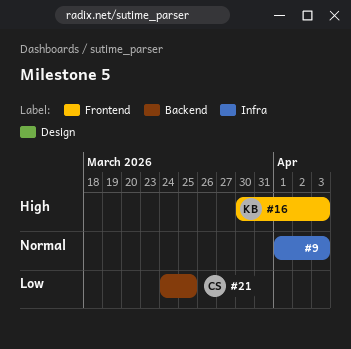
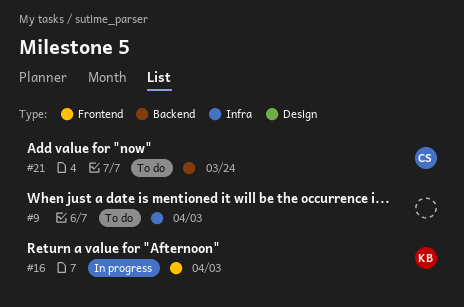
#21, due: Mar 25 -> Mar 24

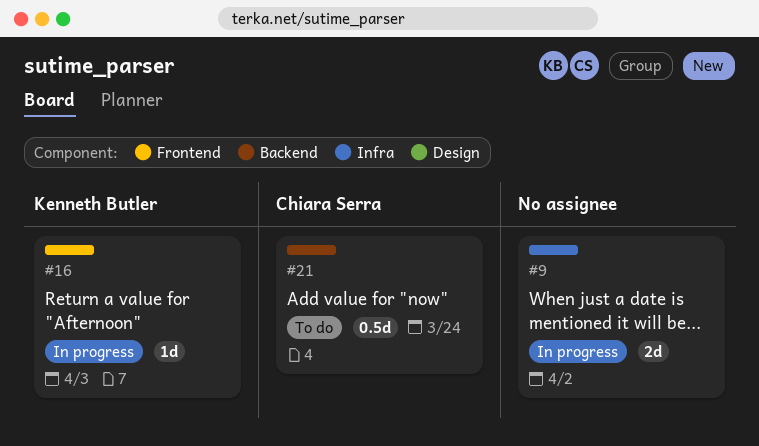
#9, status: To do -> In progress
#9, due: Apr 3 -> Apr 2

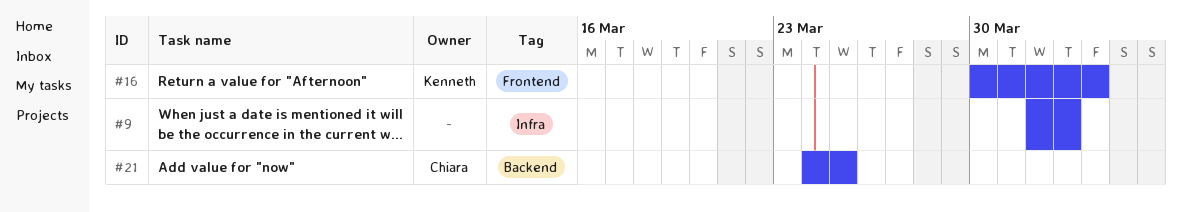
#21, due: Mar 24 -> Mar 25

